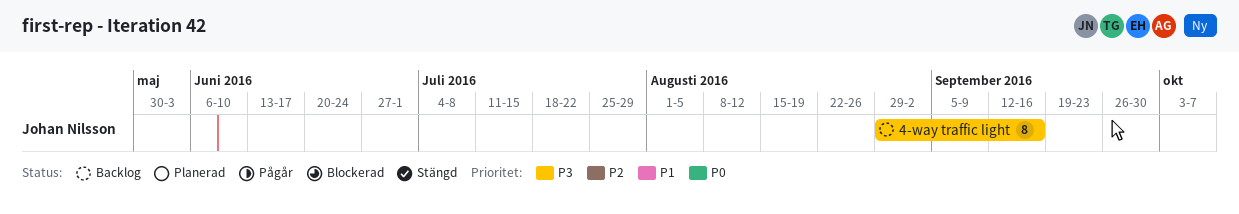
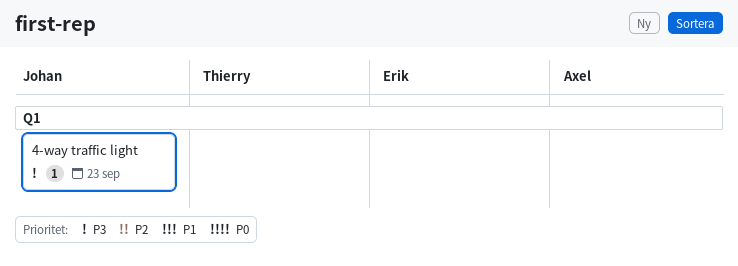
4-way traffic light, estimate: 8 -> 1
4-way traffic light, due: Sep 16 -> Sep 23

